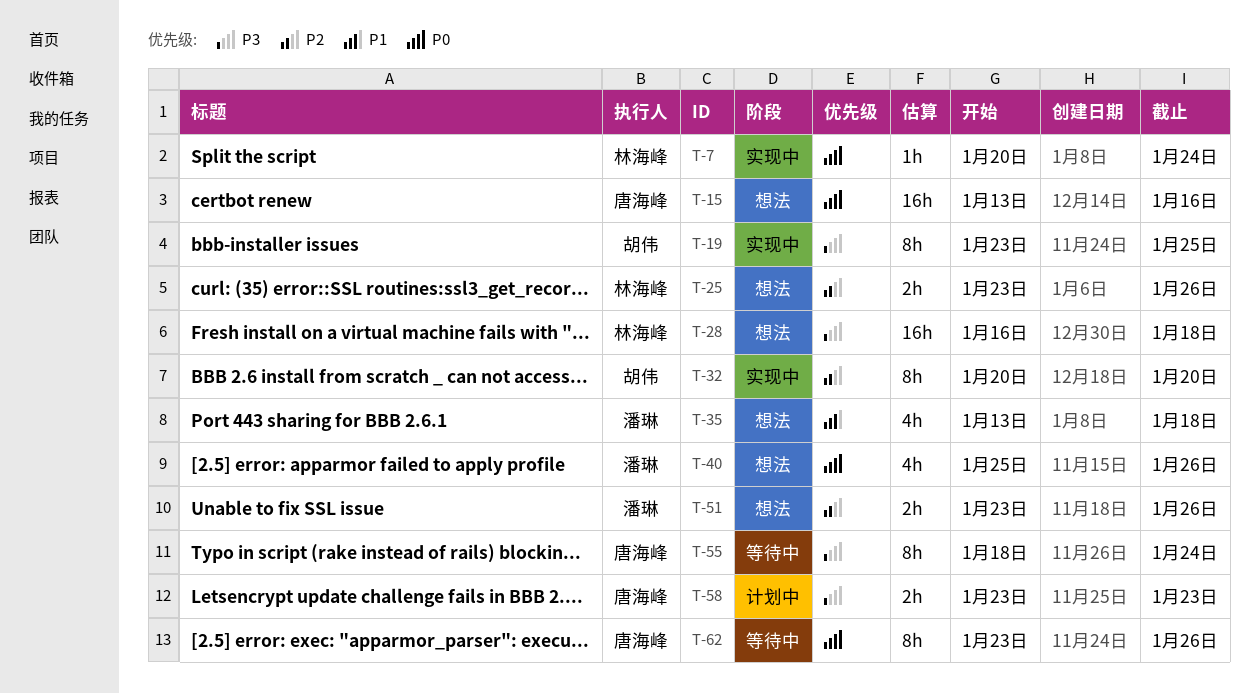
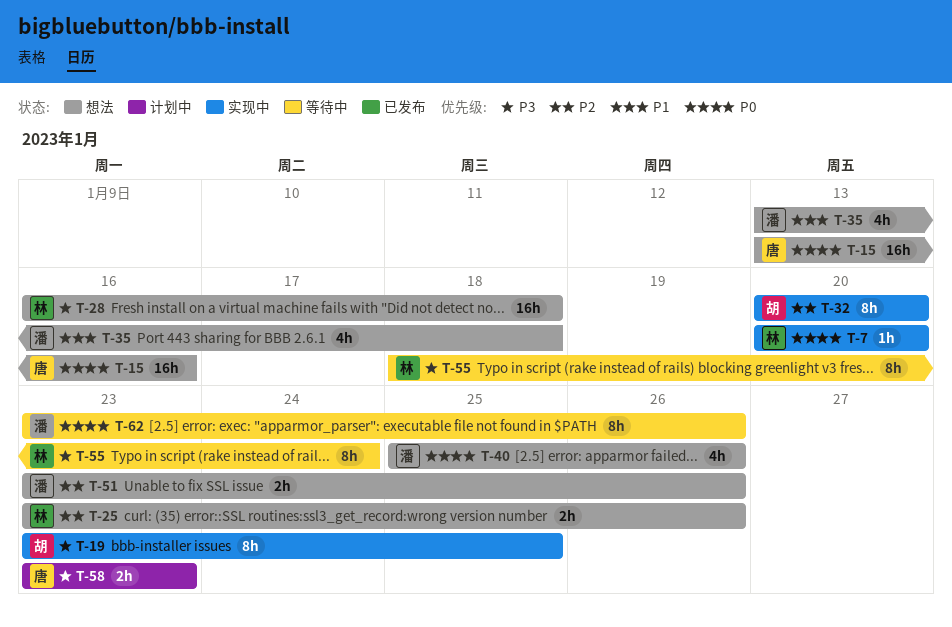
T-7, due: Jan 24 -> Jan 20
T-55, owner: 唐海峰 -> 林海峰
T-62, owner: 唐海峰 -> 潘琳

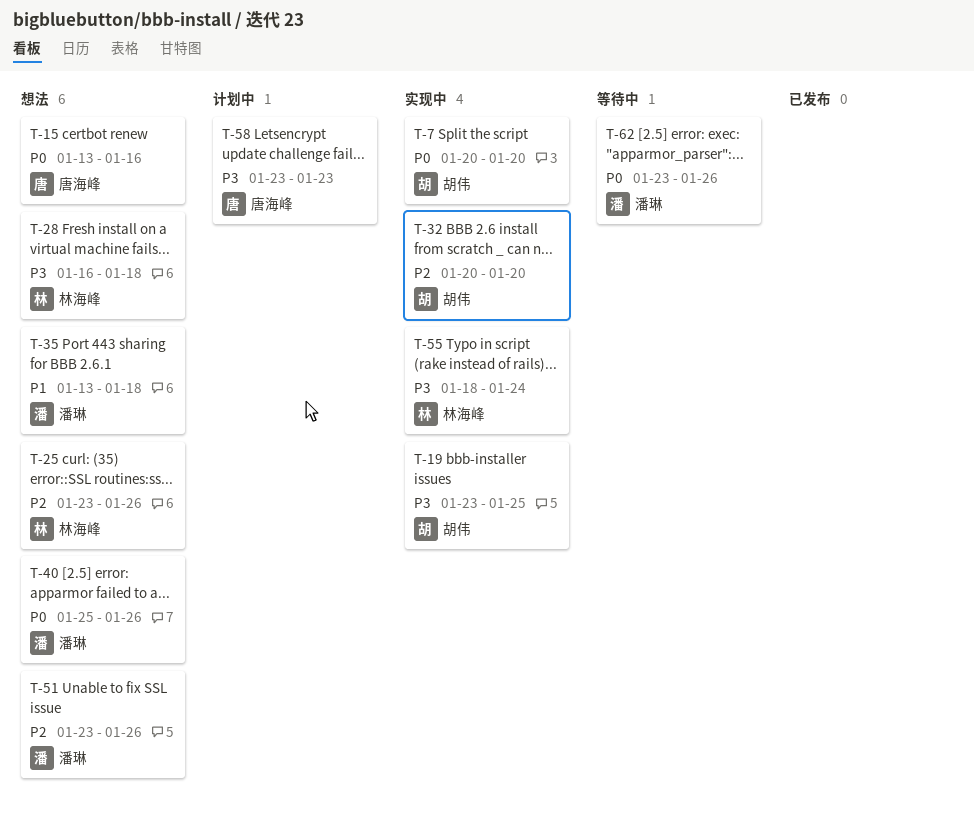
T-7, owner: 林海峰 -> 胡伟
T-55, status: 等待中 -> 实现中

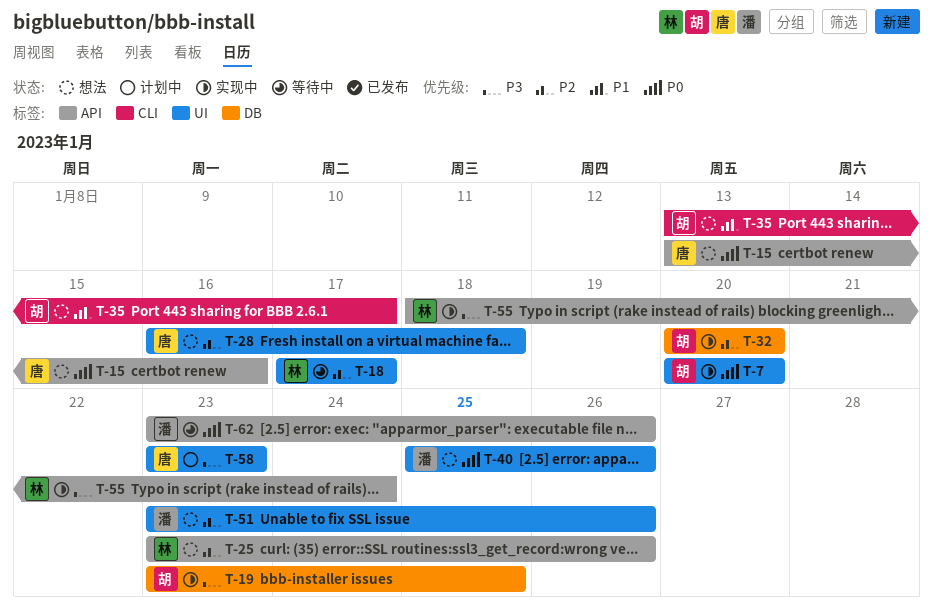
T-18: none -> present
T-28, owner: 林海峰 -> 唐海峰
T-28, priority: P3 -> P2
T-35, owner: 潘琳 -> 胡伟
T-35, due: Jan 18 -> Jan 17

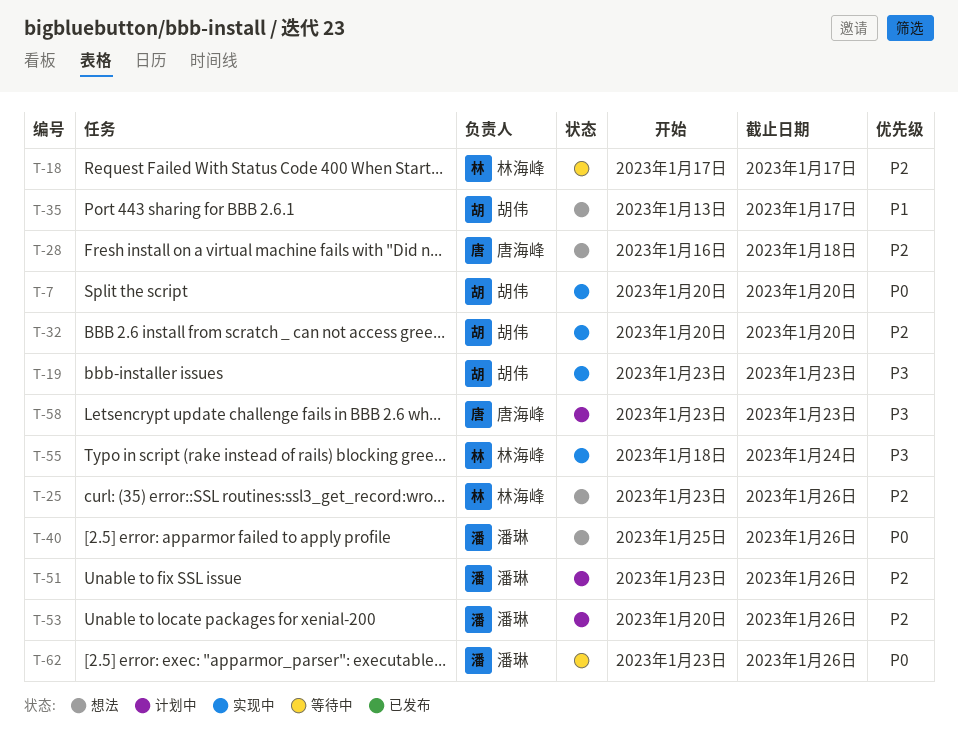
T-15: present -> none
T-19, due: Jan 25 -> Jan 23
T-51, status: 想法 -> 计划中
T-53: none -> present

